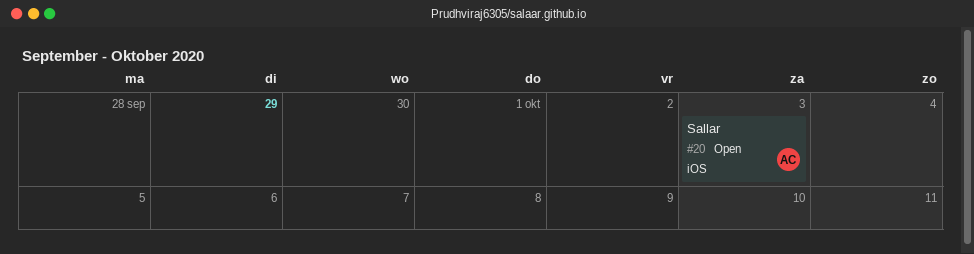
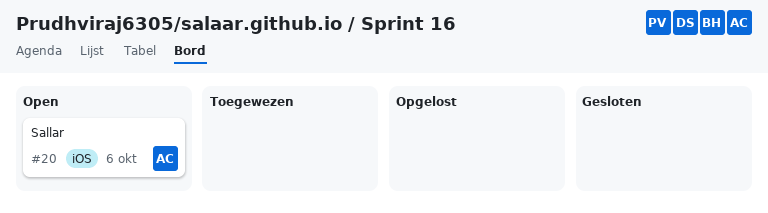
#20, due: Oct 3 -> Oct 6

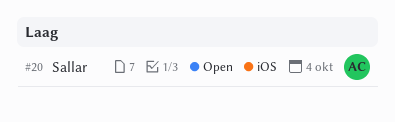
#20, due: Oct 6 -> Oct 4

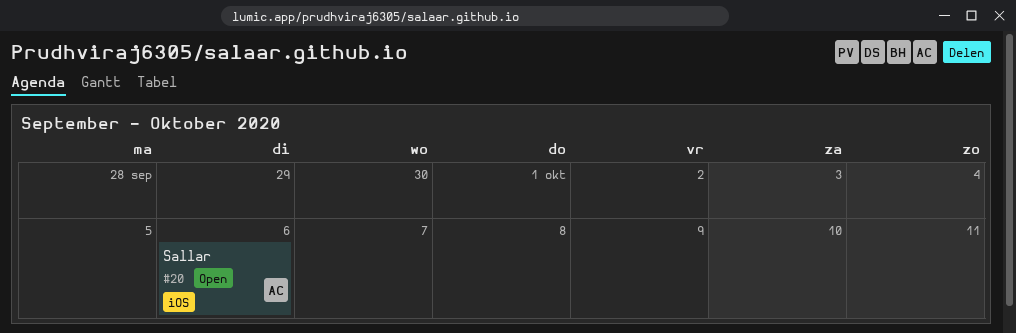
#20, due: Oct 4 -> Oct 6

